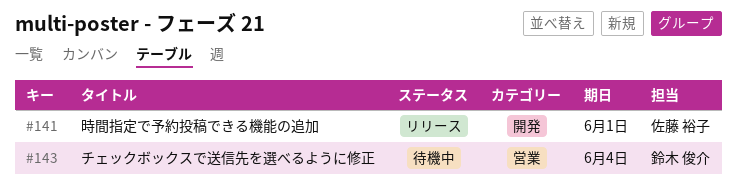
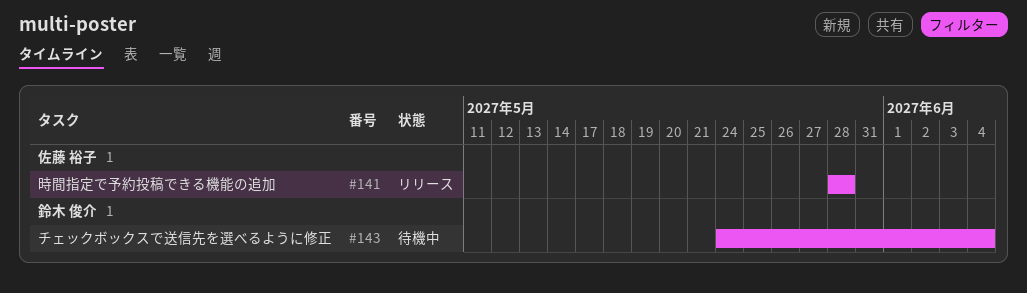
#141, due: Jun 1 -> May 28

